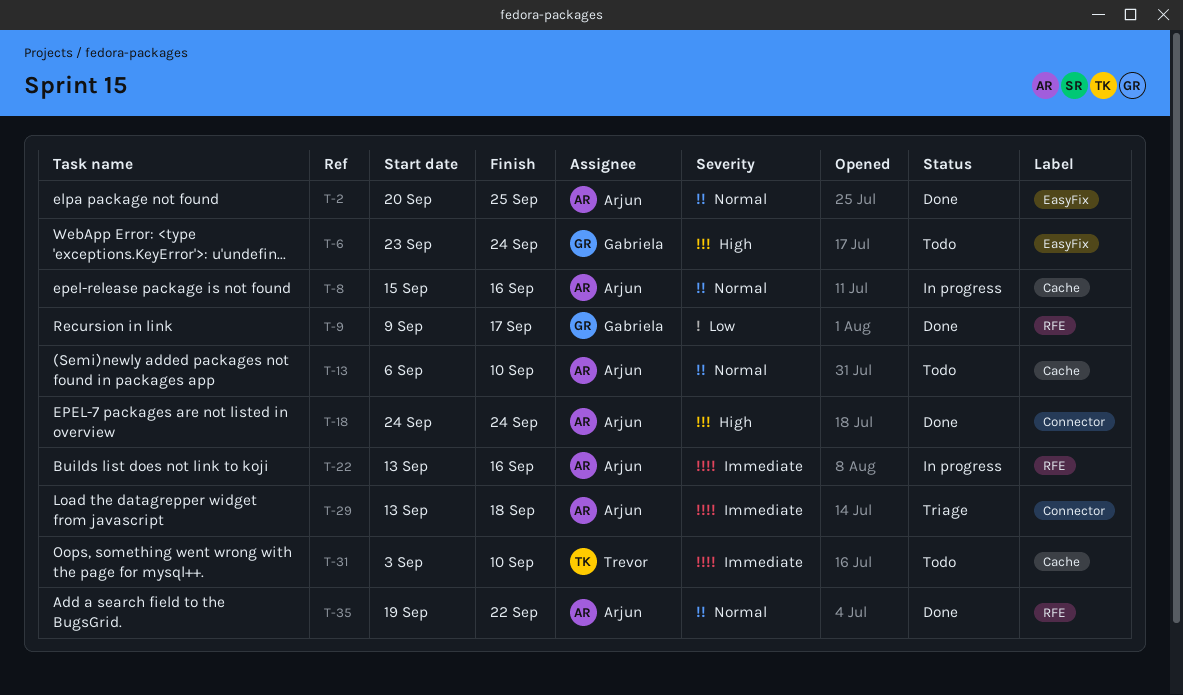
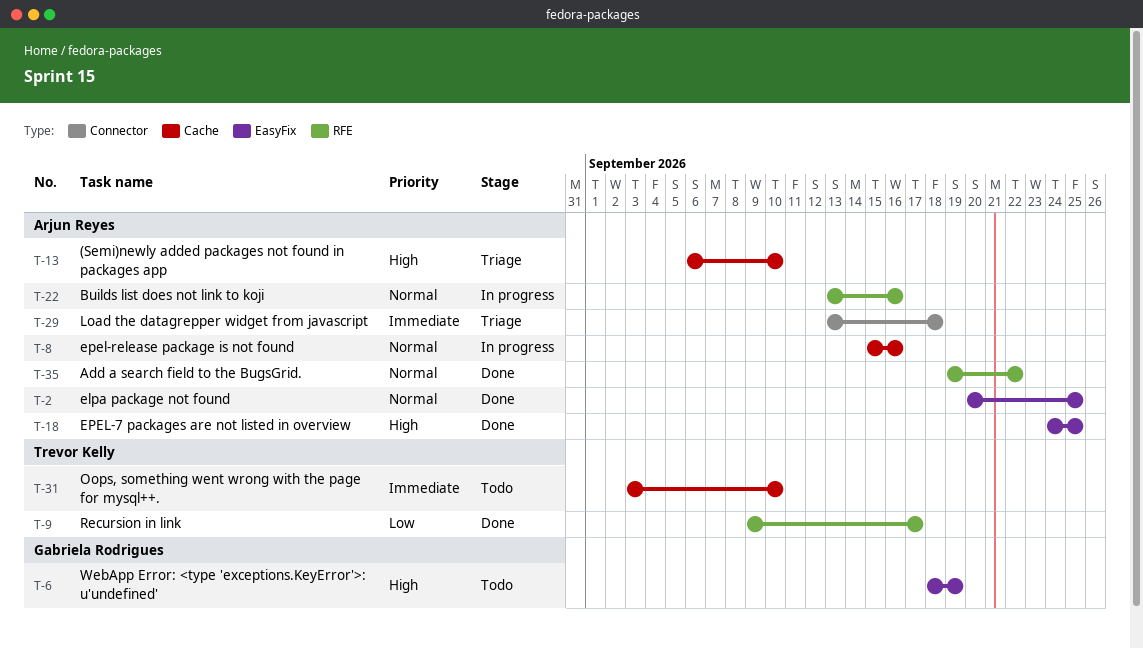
T-6, start: Sep 23 -> Sep 18
T-6, due: Sep 24 -> Sep 19
T-9, owner: Gabriela Rodrigues -> Trevor Kelly
T-13, status: Todo -> Triage
T-13, priority: Normal -> High
T-18, label: Connector -> EasyFix
T-18, due: Sep 24 -> Sep 25
T-22, priority: Immediate -> Normal

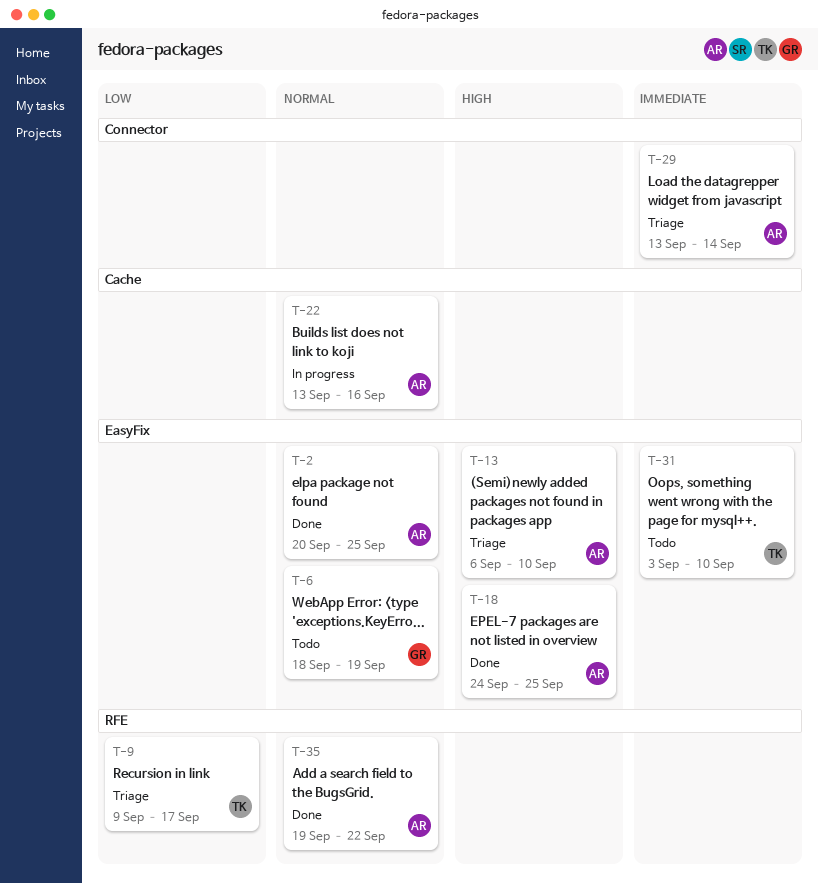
T-6, priority: High -> Normal
T-8: present -> none
T-9, status: Done -> Triage
T-13, label: Cache -> EasyFix
T-22, label: RFE -> Cache
T-29, due: Sep 18 -> Sep 14
T-31, label: Cache -> EasyFix

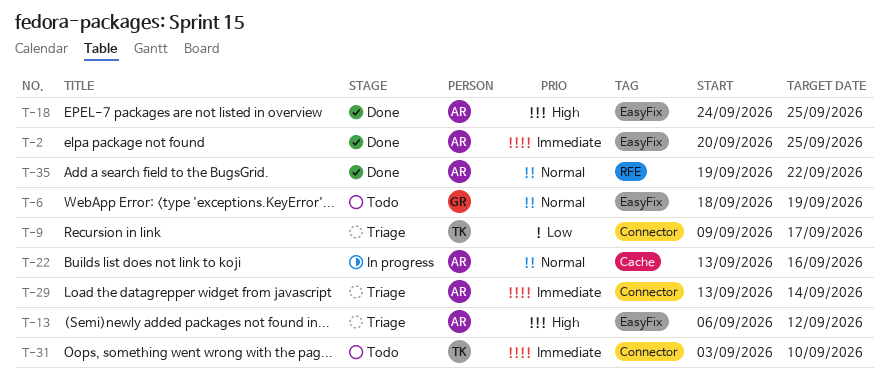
T-2, priority: Normal -> Immediate
T-9, label: RFE -> Connector
T-13, due: Sep 10 -> Sep 12
T-31, label: EasyFix -> Connector

